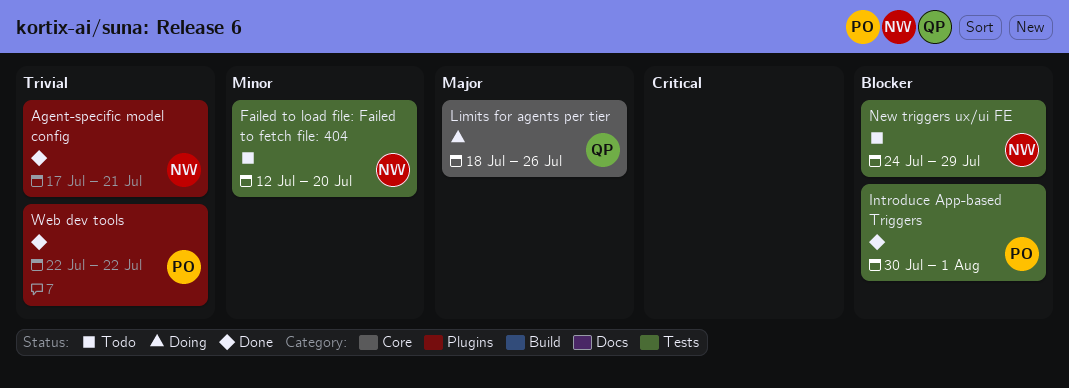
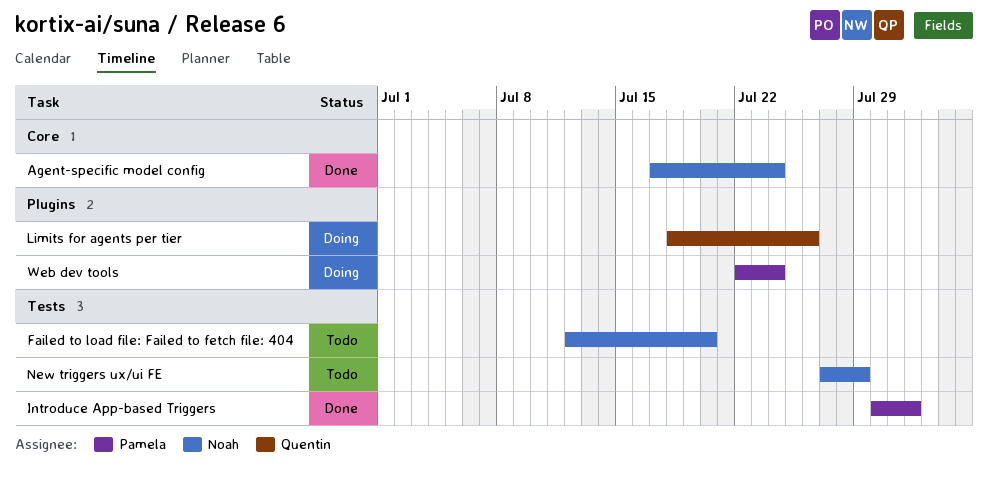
Agent-specific model config, label: Plugins -> Core
Agent-specific model config, due: Jul 21 -> Jul 24
Limits for agents per tier, label: Core -> Plugins
New triggers ux/ui FE, start: Jul 24 -> Jul 27
Web dev tools, status: Done -> Doing
Web dev tools, due: Jul 22 -> Jul 24

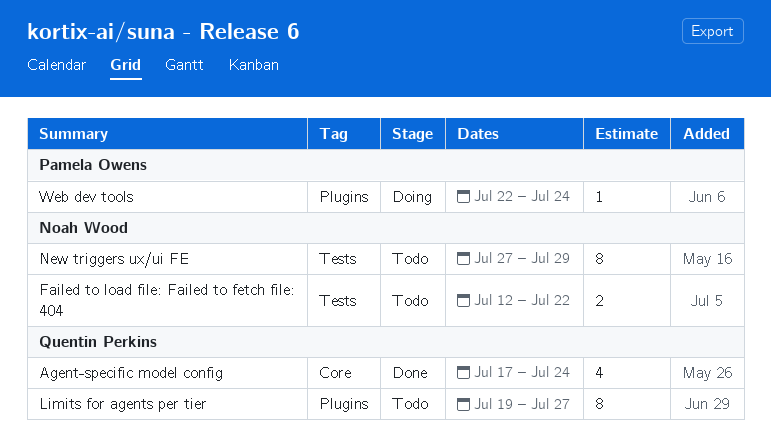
Agent-specific model config, owner: Noah Wood -> Quentin Perkins
Failed to load file: Failed to fetch file: 404, due: Jul 20 -> Jul 22
Introduce App-based Triggers: present -> none
Limits for agents per tier, status: Doing -> Todo
Limits for agents per tier, start: Jul 18 -> Jul 19
Limits for agents per tier, due: Jul 26 -> Jul 27

